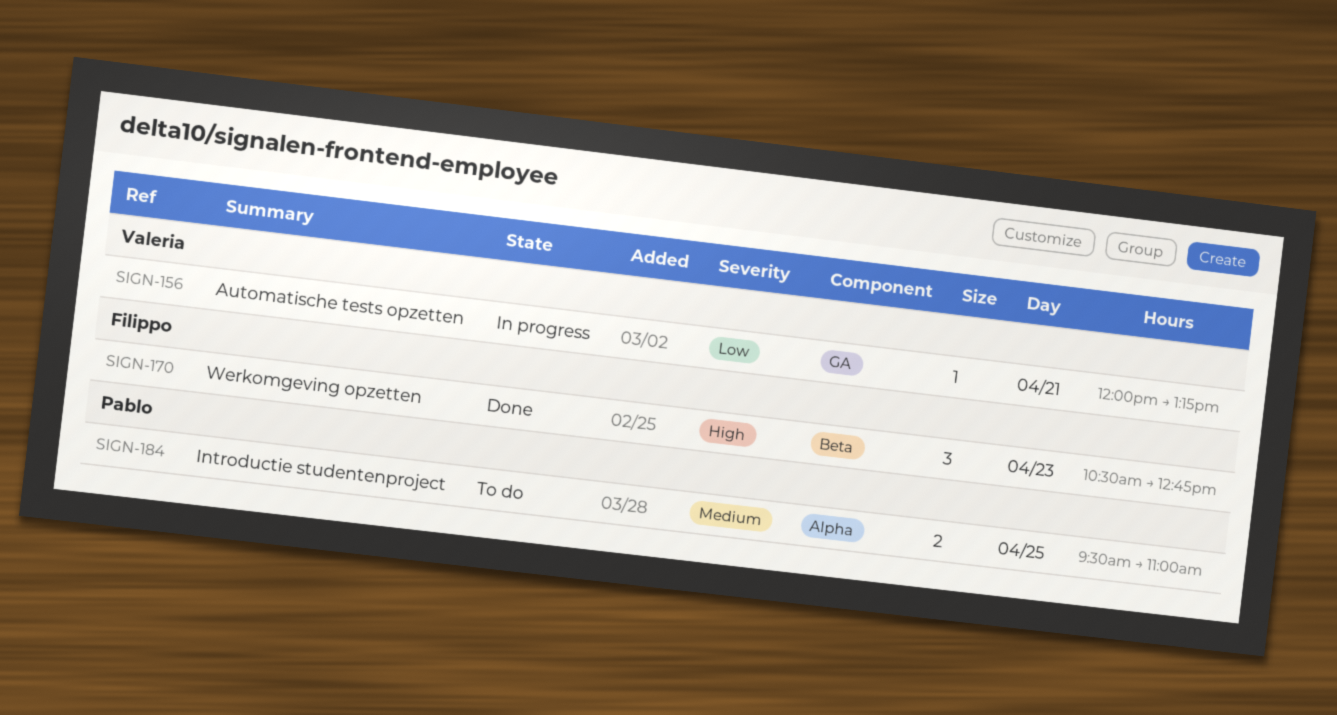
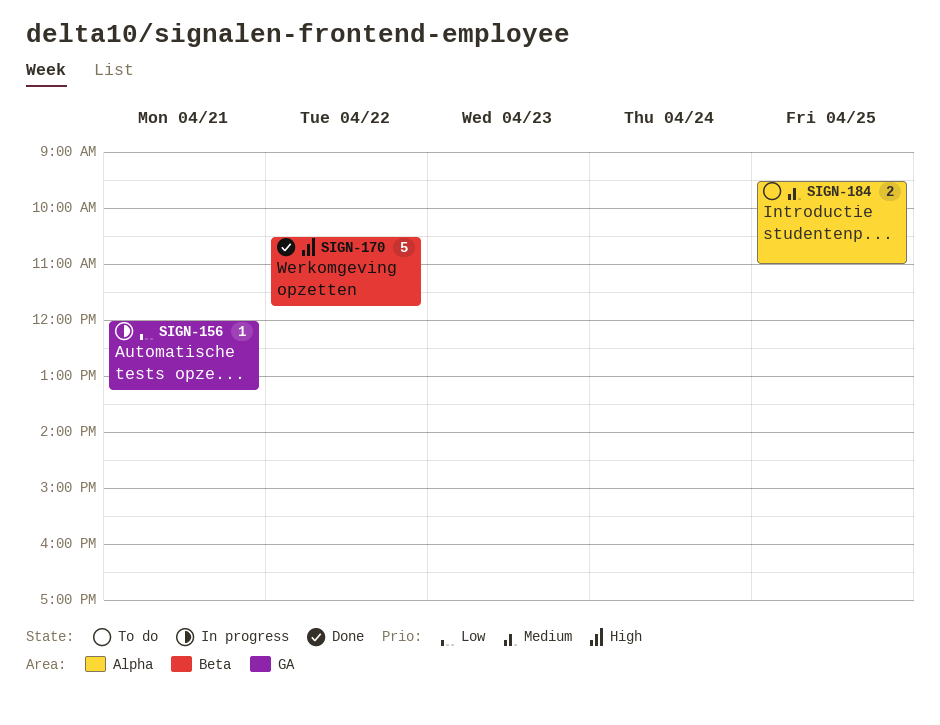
SIGN-170, estimate: 3 -> 5
SIGN-170, day: Apr 23 -> Apr 22
SIGN-170, ends: 12:45 -> 11:45

